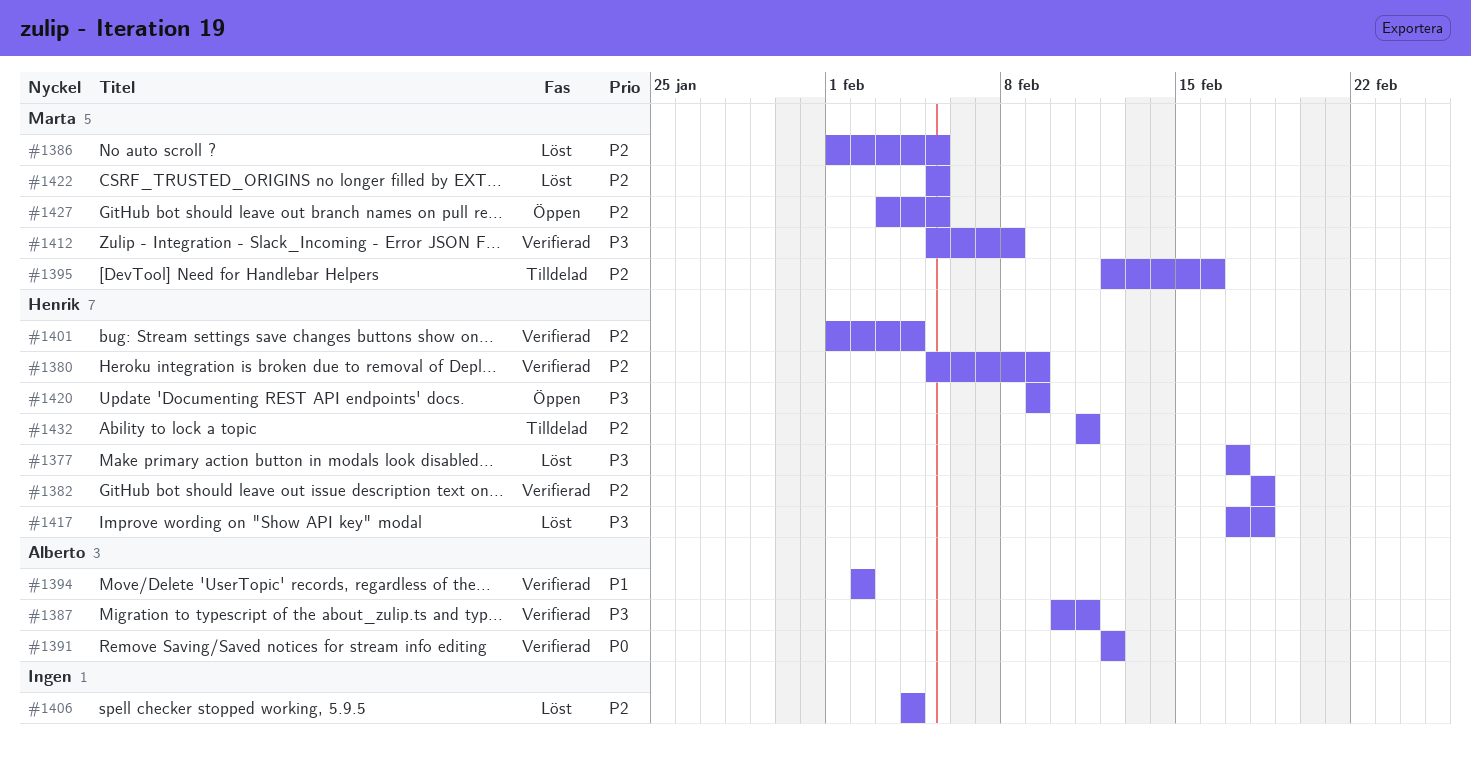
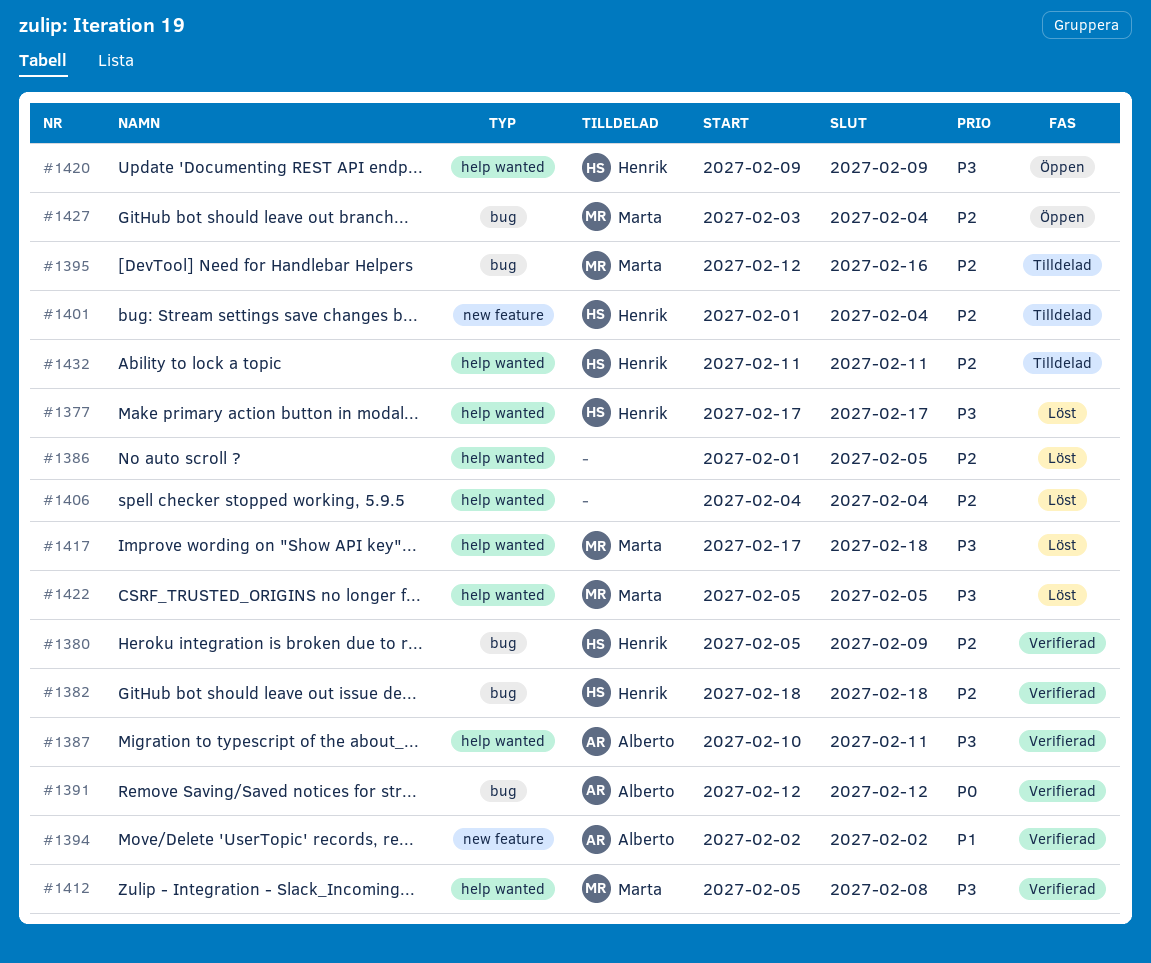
#1386, owner: Marta -> none
#1401, status: Verifierad -> Tilldelad
#1417, owner: Henrik -> Marta
#1422, priority: P2 -> P3
#1427, due: Feb 5 -> Feb 4

